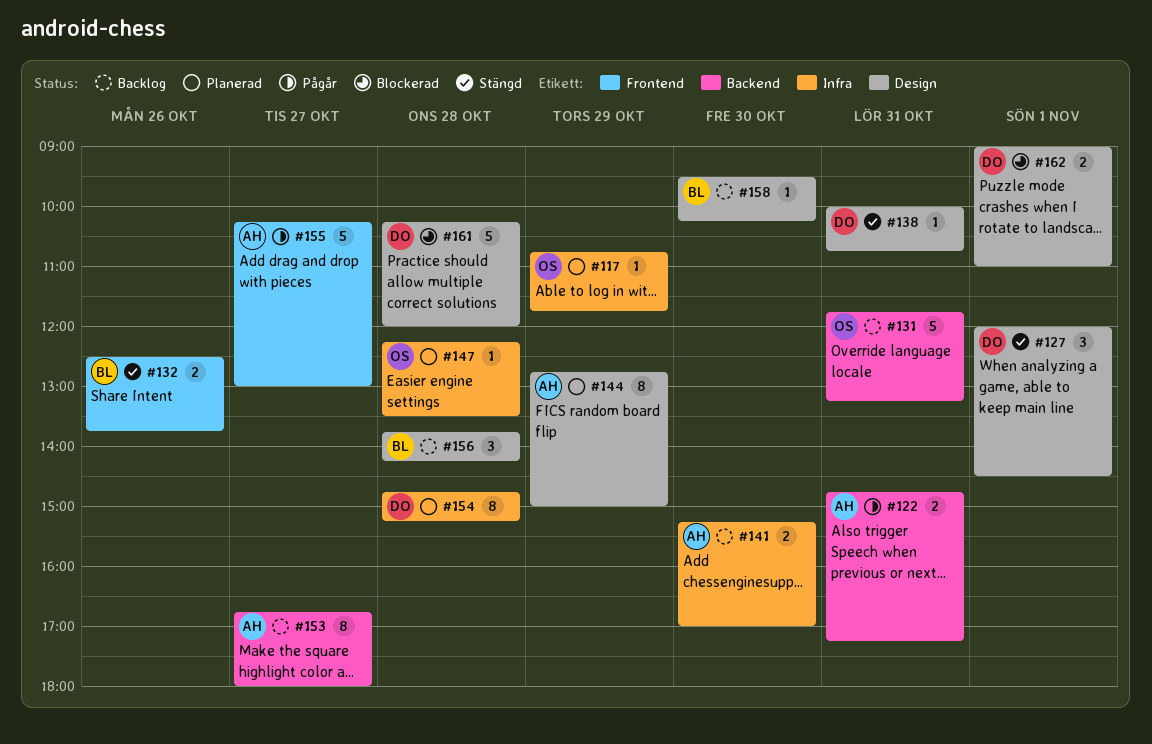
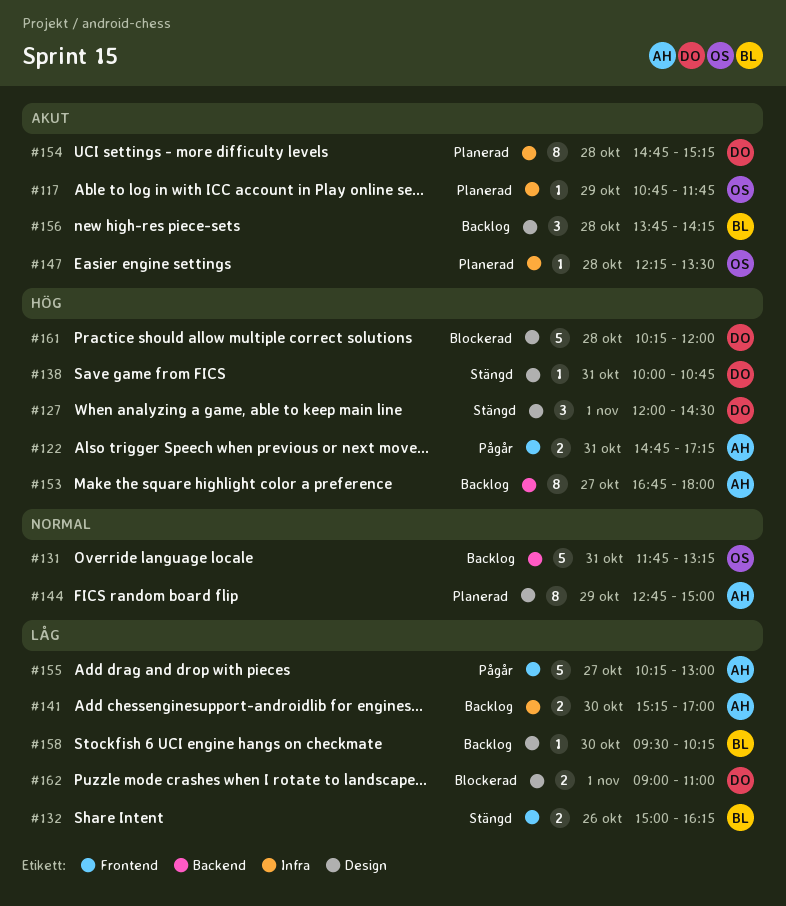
#122, label: Backend -> Frontend
#132, begins: 12:30 -> 15:00
#132, ends: 13:45 -> 16:15

